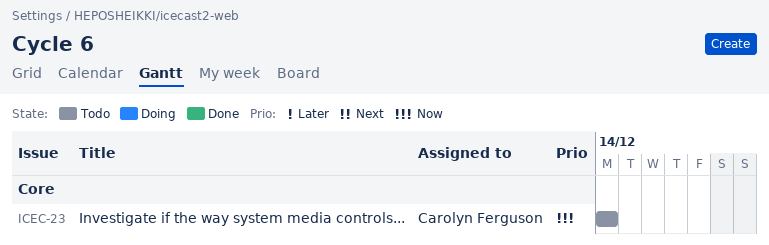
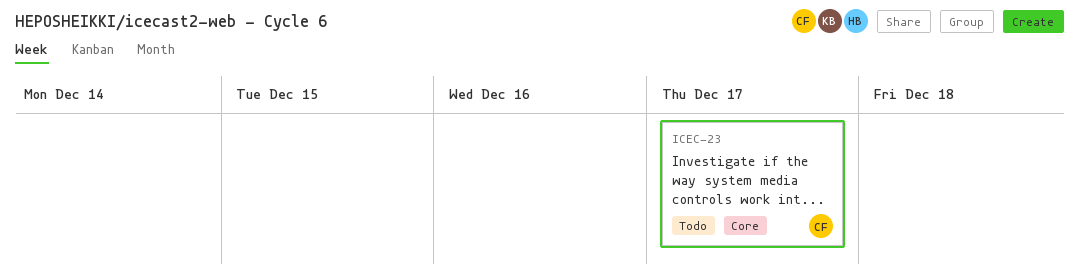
ICEC-23, due: Dec 14 -> Dec 17

